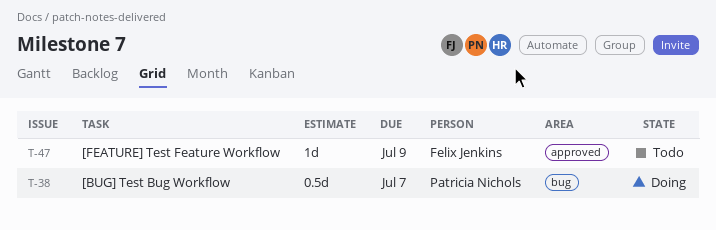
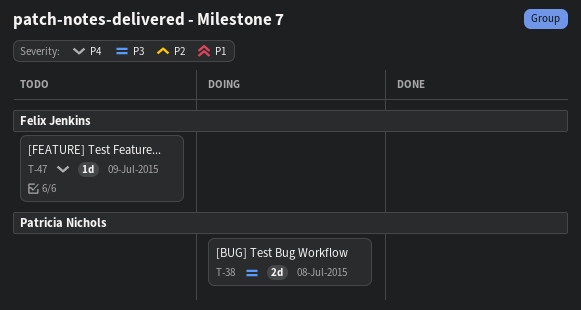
T-38, estimate: 0.5d -> 2d
T-38, due: Jul 7 -> Jul 8

